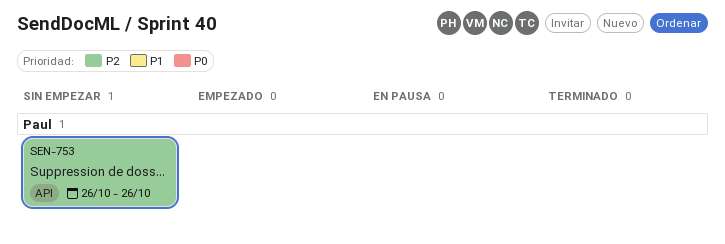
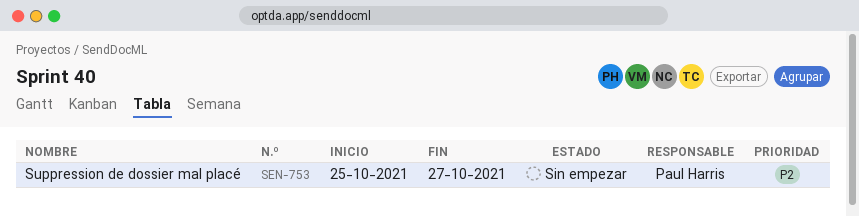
SEN-753, start: Oct 26 -> Oct 25
SEN-753, due: Oct 26 -> Oct 27

